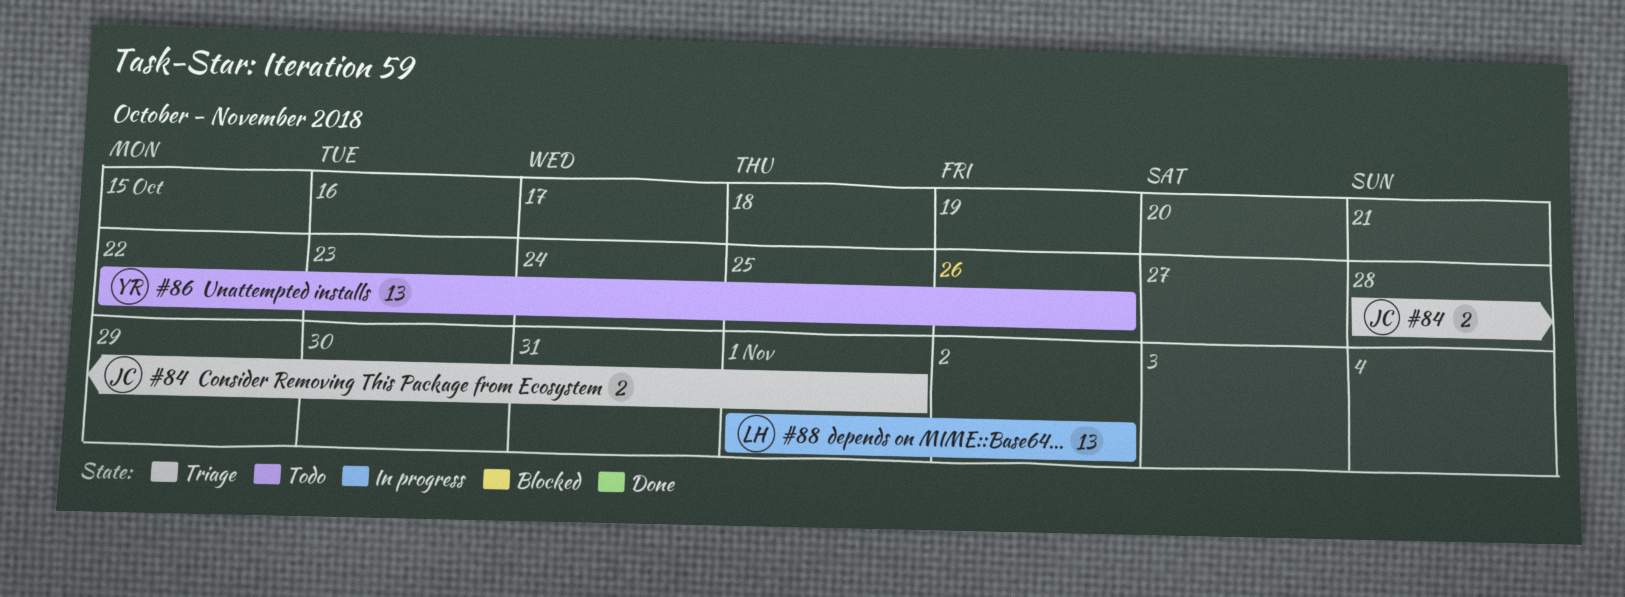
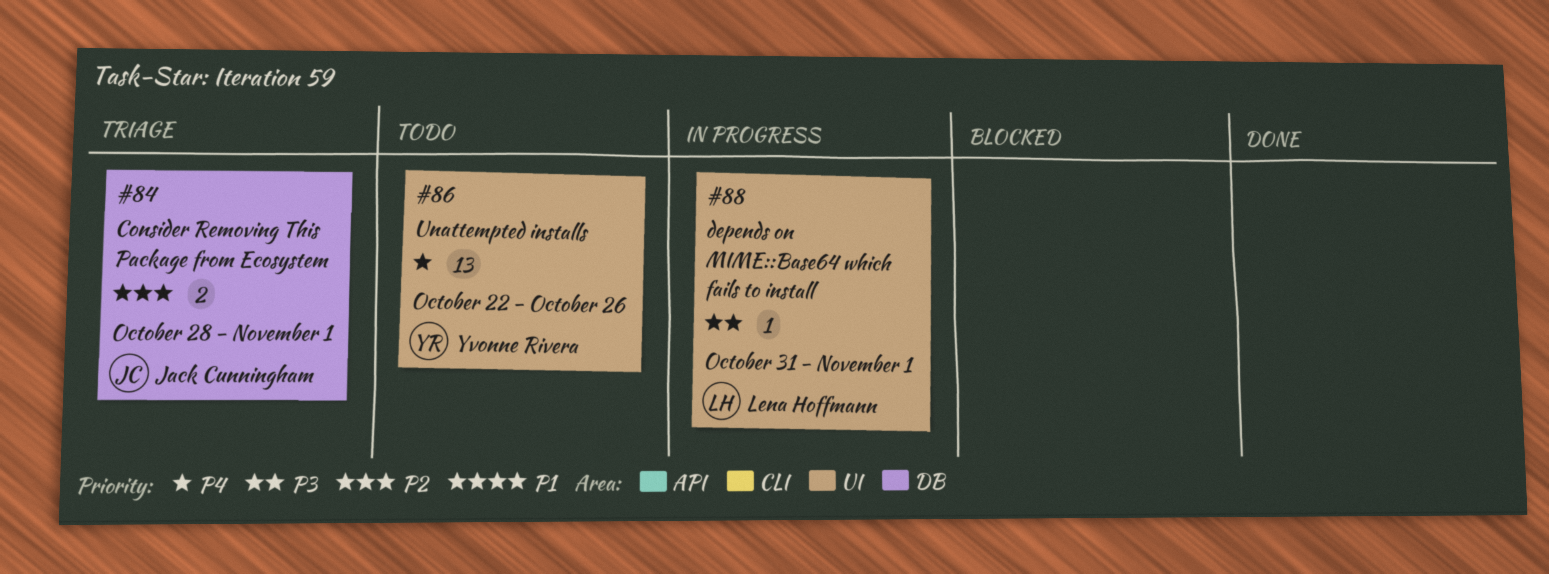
#88, estimate: 13 -> 1
#88, start: Nov 1 -> Oct 31
#88, due: Nov 2 -> Nov 1

